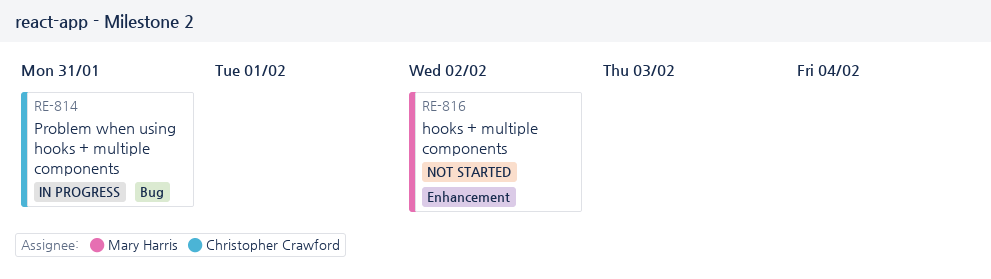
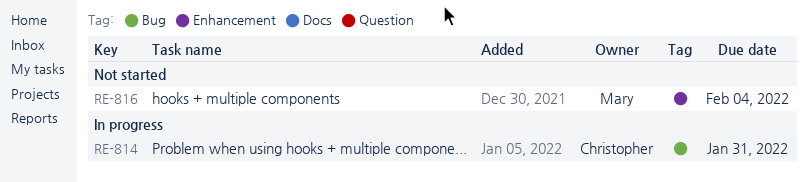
RE-816, due: Feb 2 -> Feb 4

